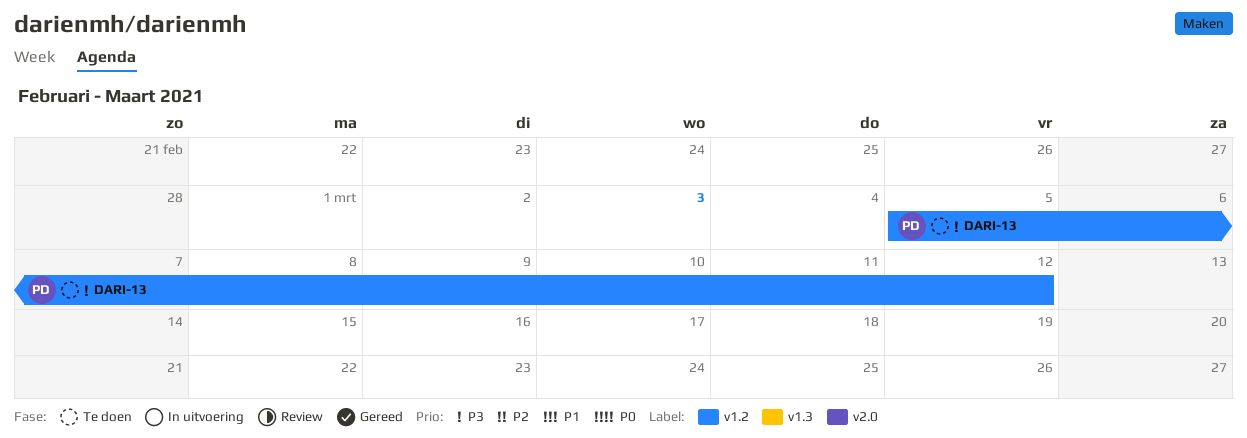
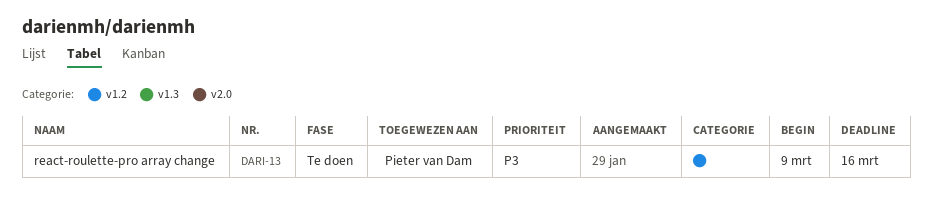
DARI-13, start: Mar 5 -> Mar 9
DARI-13, due: Mar 12 -> Mar 16

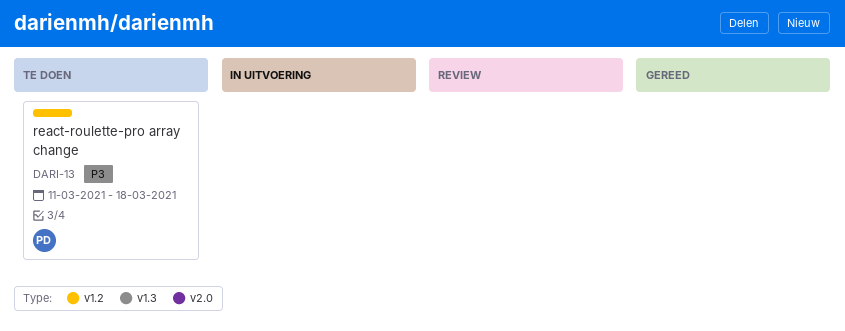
DARI-13, start: Mar 9 -> Mar 11
DARI-13, due: Mar 16 -> Mar 18

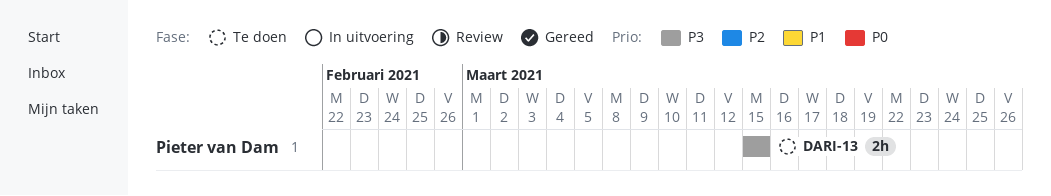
DARI-13, start: Mar 11 -> Mar 15
DARI-13, due: Mar 18 -> Mar 15

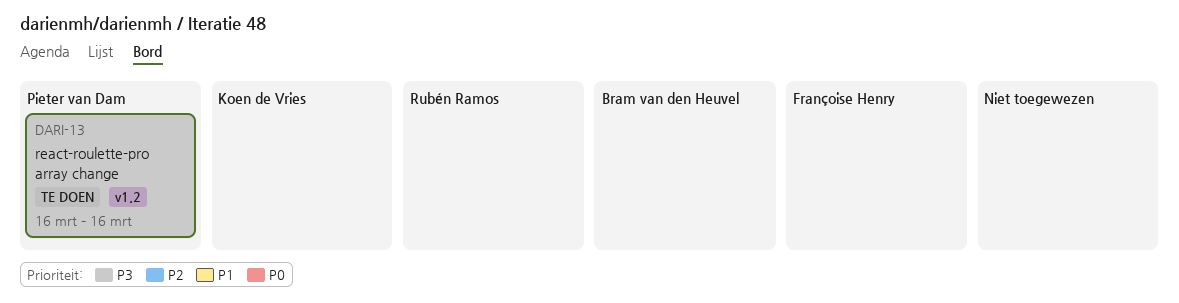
DARI-13, start: Mar 15 -> Mar 16
DARI-13, due: Mar 15 -> Mar 16

